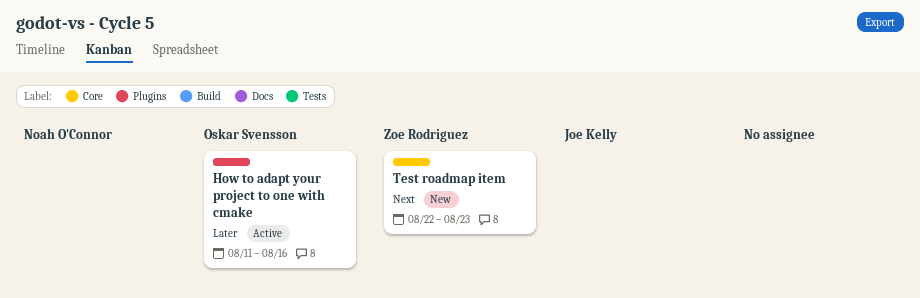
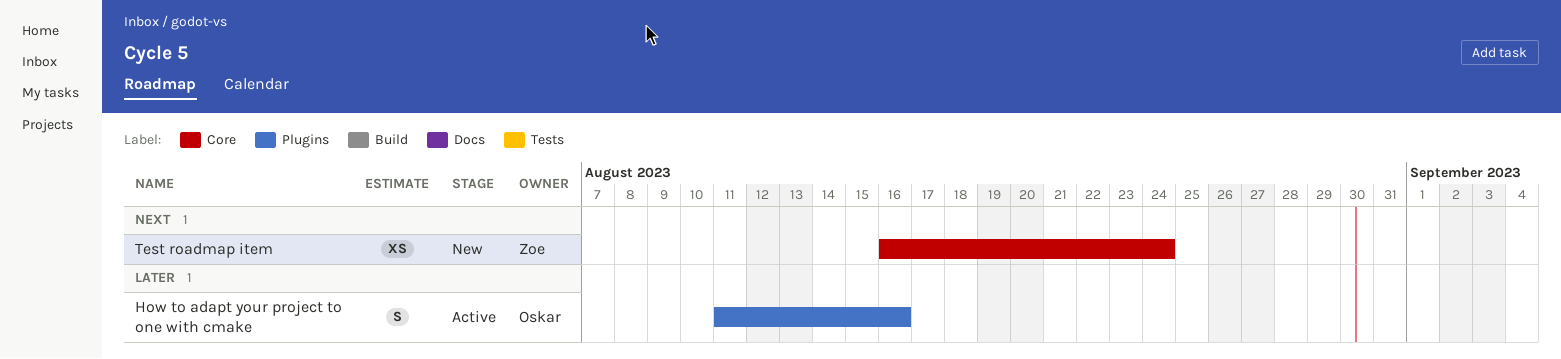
Test roadmap item, start: Aug 22 -> Aug 16
Test roadmap item, due: Aug 23 -> Aug 24

